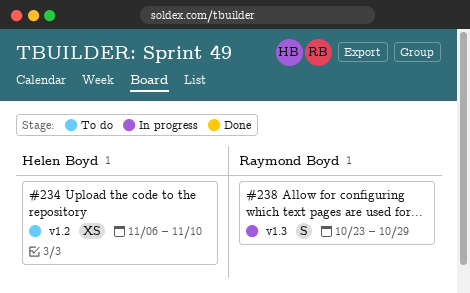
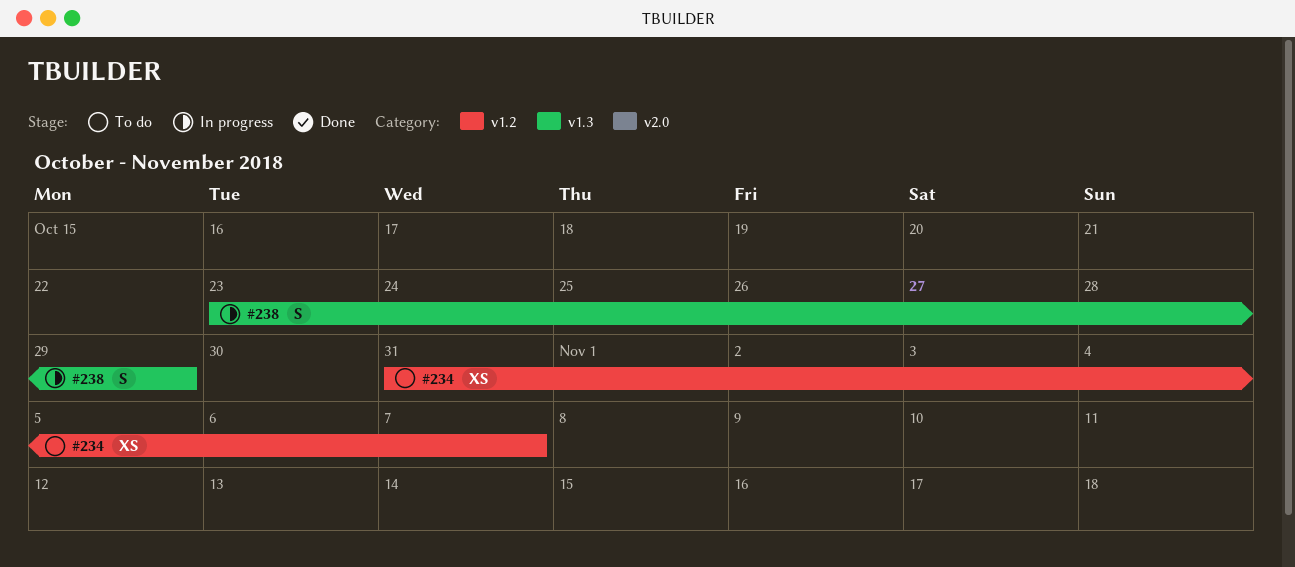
#234, start: Nov 6 -> Oct 31
#234, due: Nov 10 -> Nov 7

